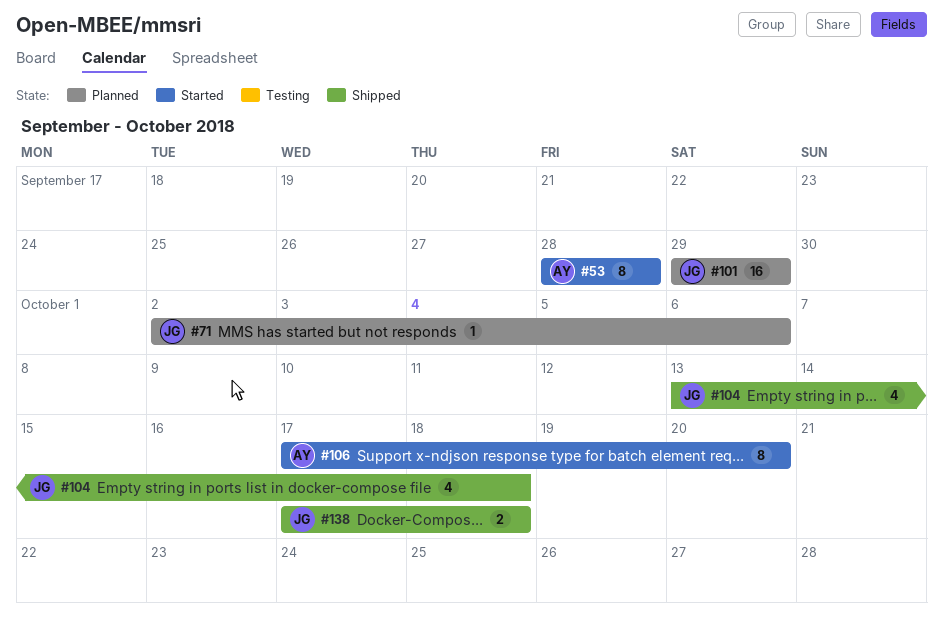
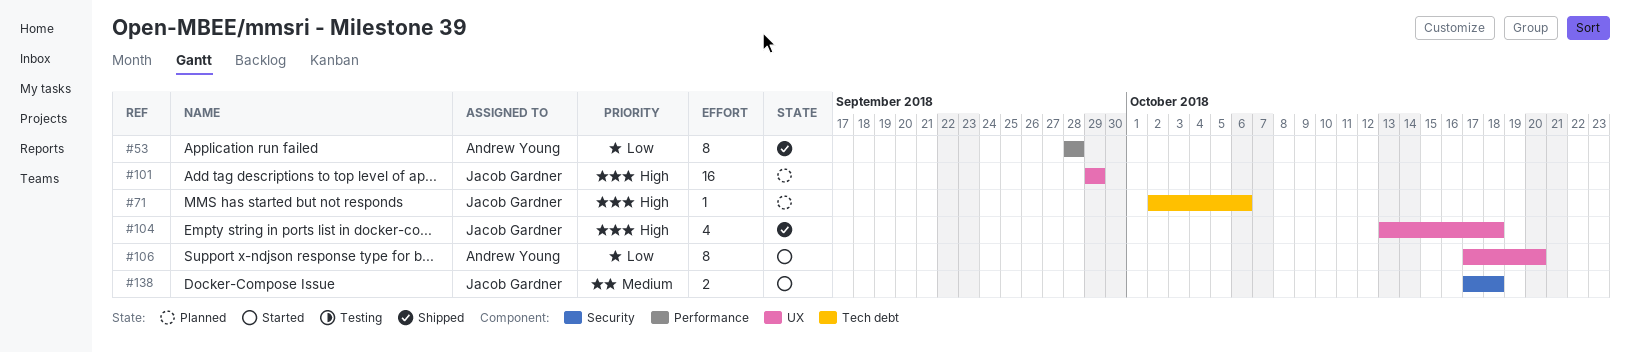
#53, status: Started -> Shipped
#138, status: Shipped -> Started

